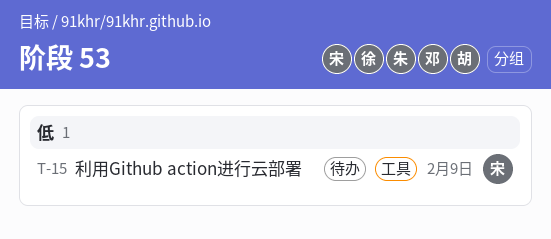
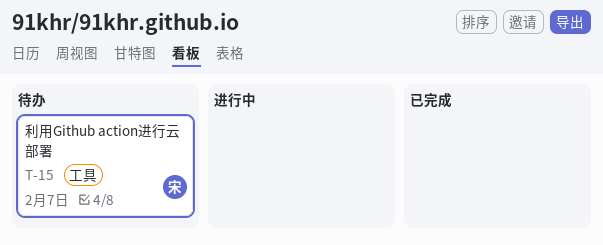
T-15, due: Feb 9 -> Feb 7

